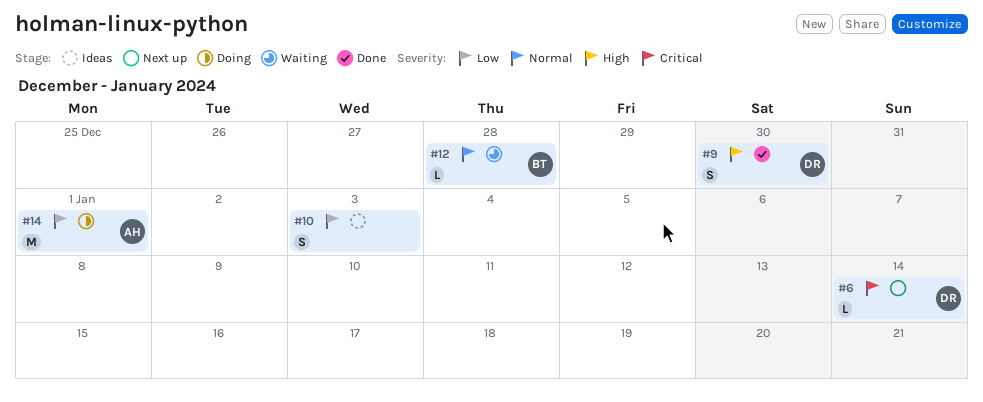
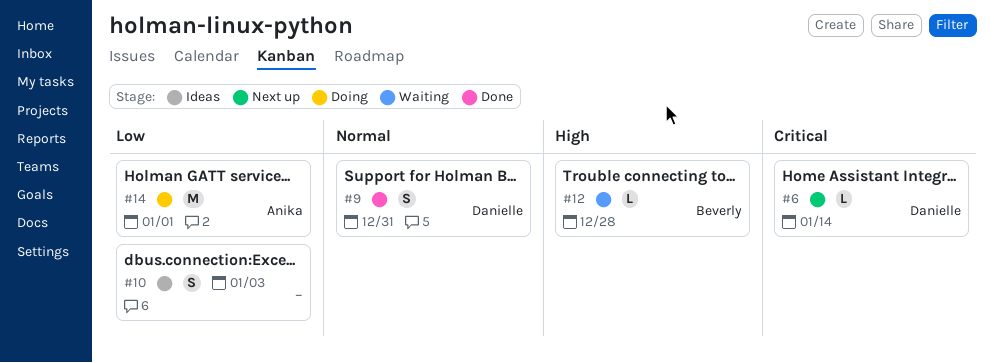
#9, priority: High -> Normal
#9, due: Dec 30 -> Dec 31
#12, priority: Normal -> High

